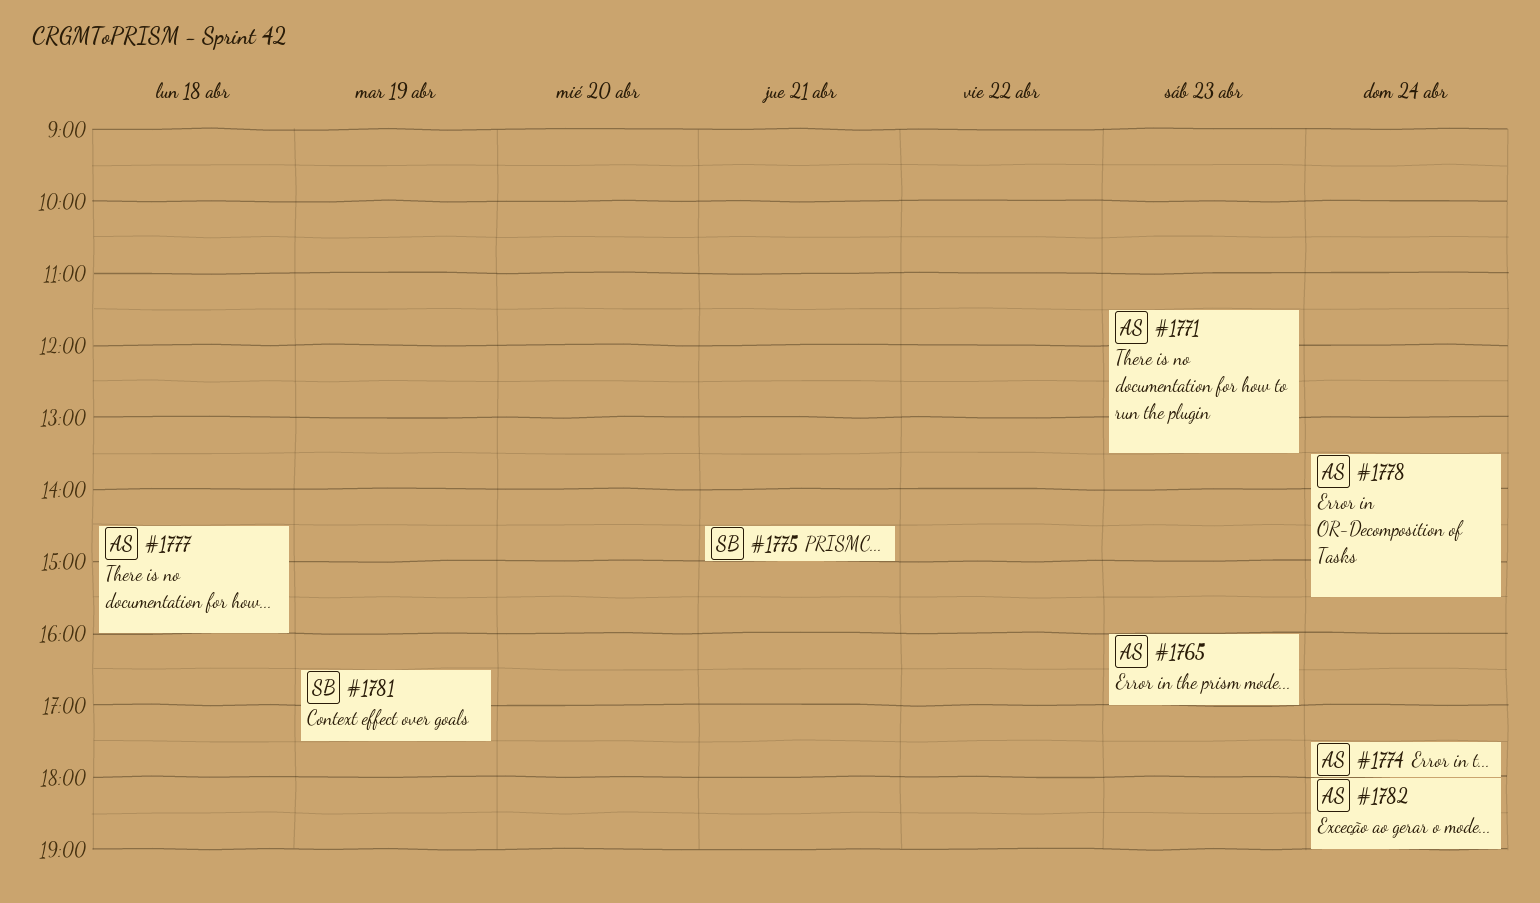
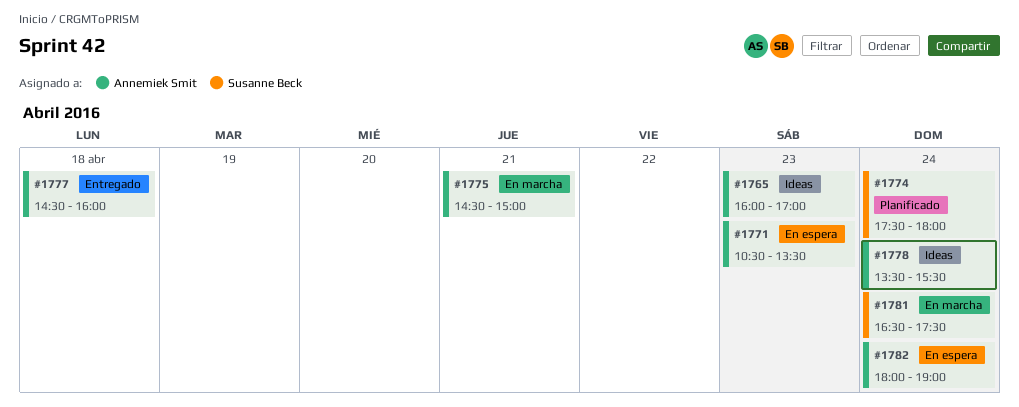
#1771, begins: 11:30 -> 10:30
#1774, owner: Annemiek Smit -> Susanne Beck
#1775, owner: Susanne Beck -> Annemiek Smit
#1781, day: Apr 19 -> Apr 24

